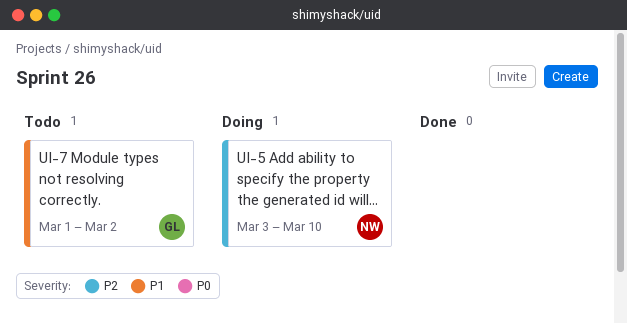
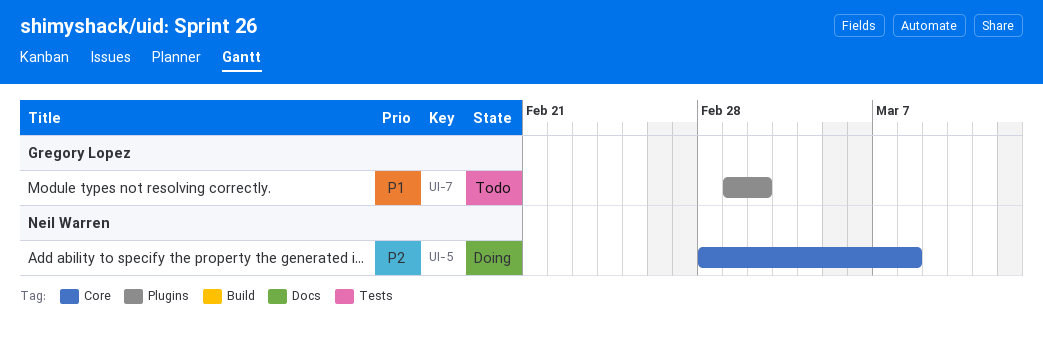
UI-5, start: Mar 3 -> Feb 28
UI-5, due: Mar 10 -> Mar 8

